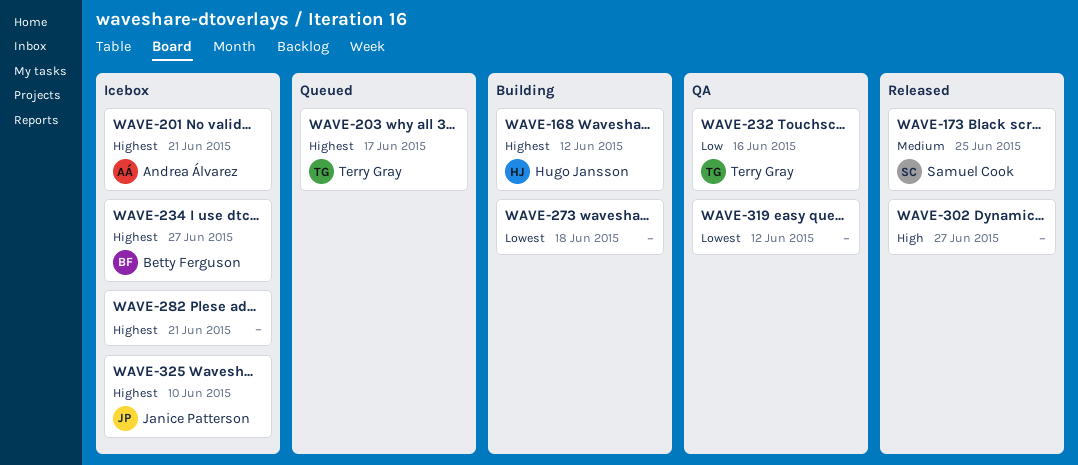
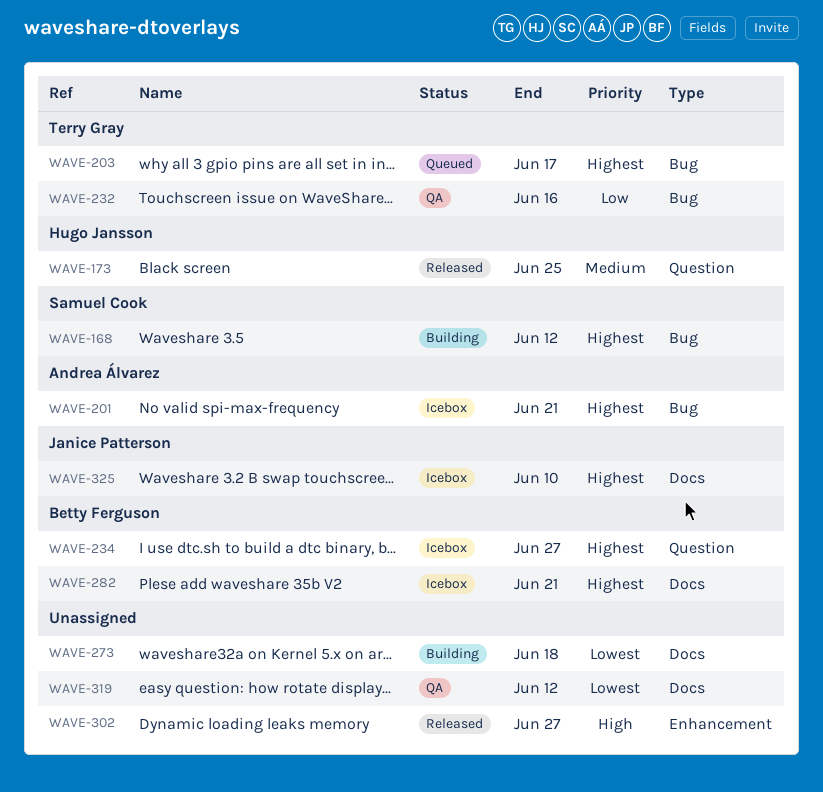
WAVE-168, owner: Hugo Jansson -> Samuel Cook
WAVE-173, owner: Samuel Cook -> Hugo Jansson
WAVE-282, owner: none -> Betty Ferguson

